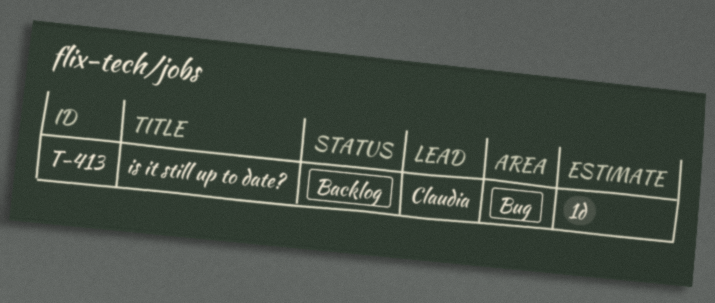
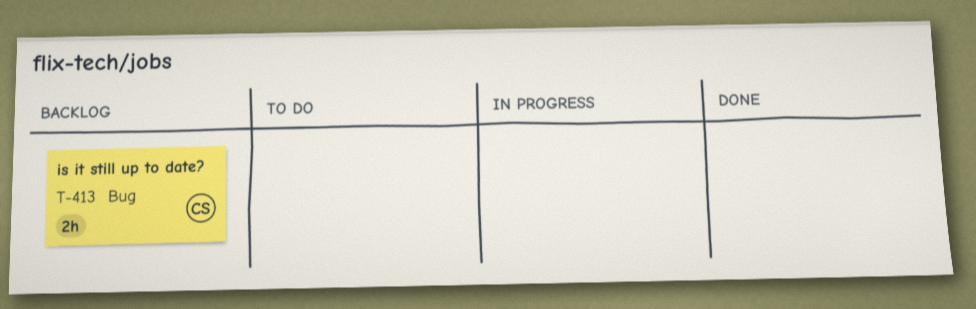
T-413, estimate: 1d -> 2h

